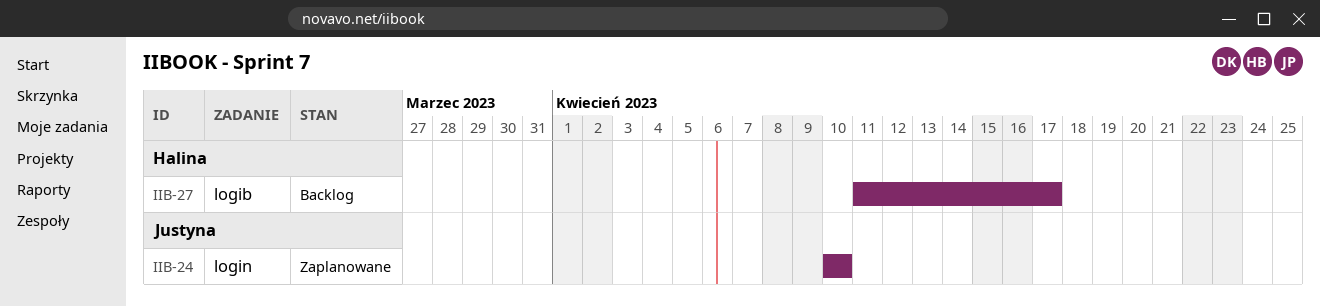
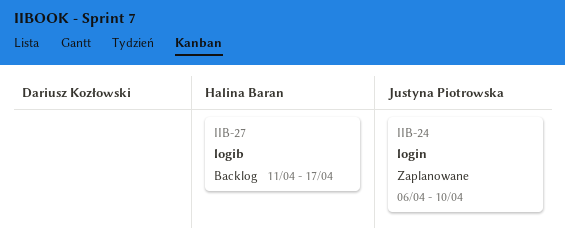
IIB-24, start: Apr 10 -> Apr 6

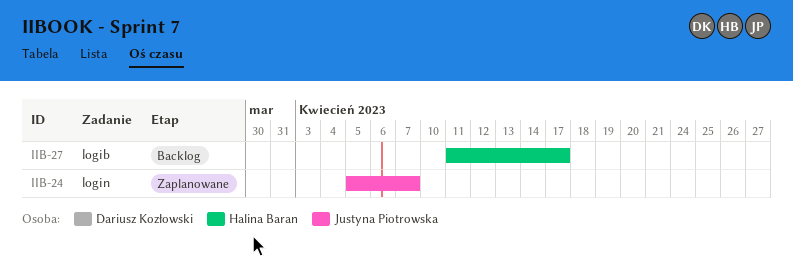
IIB-24, start: Apr 6 -> Apr 5
IIB-24, due: Apr 10 -> Apr 7

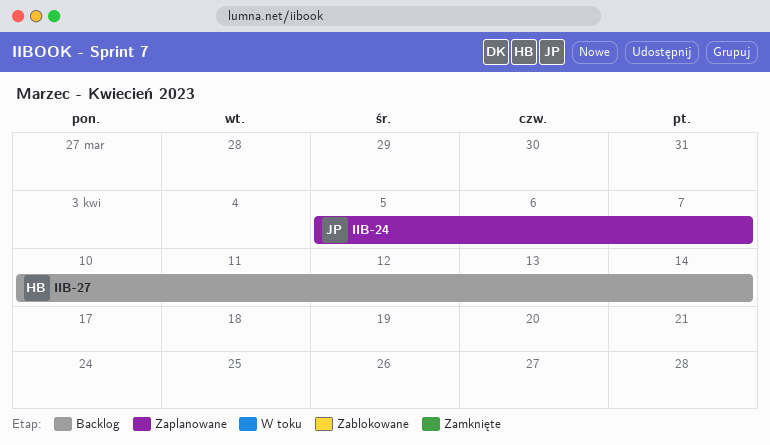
IIB-27, start: Apr 11 -> Apr 10
IIB-27, due: Apr 17 -> Apr 14

